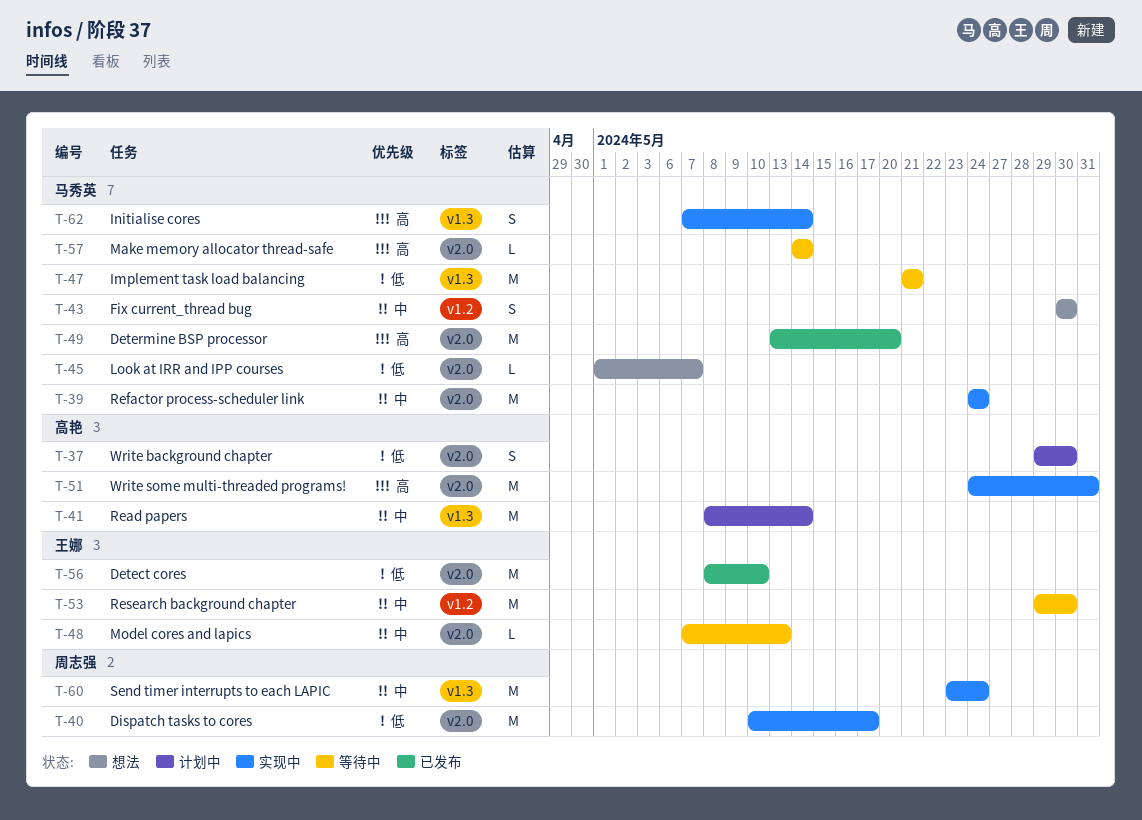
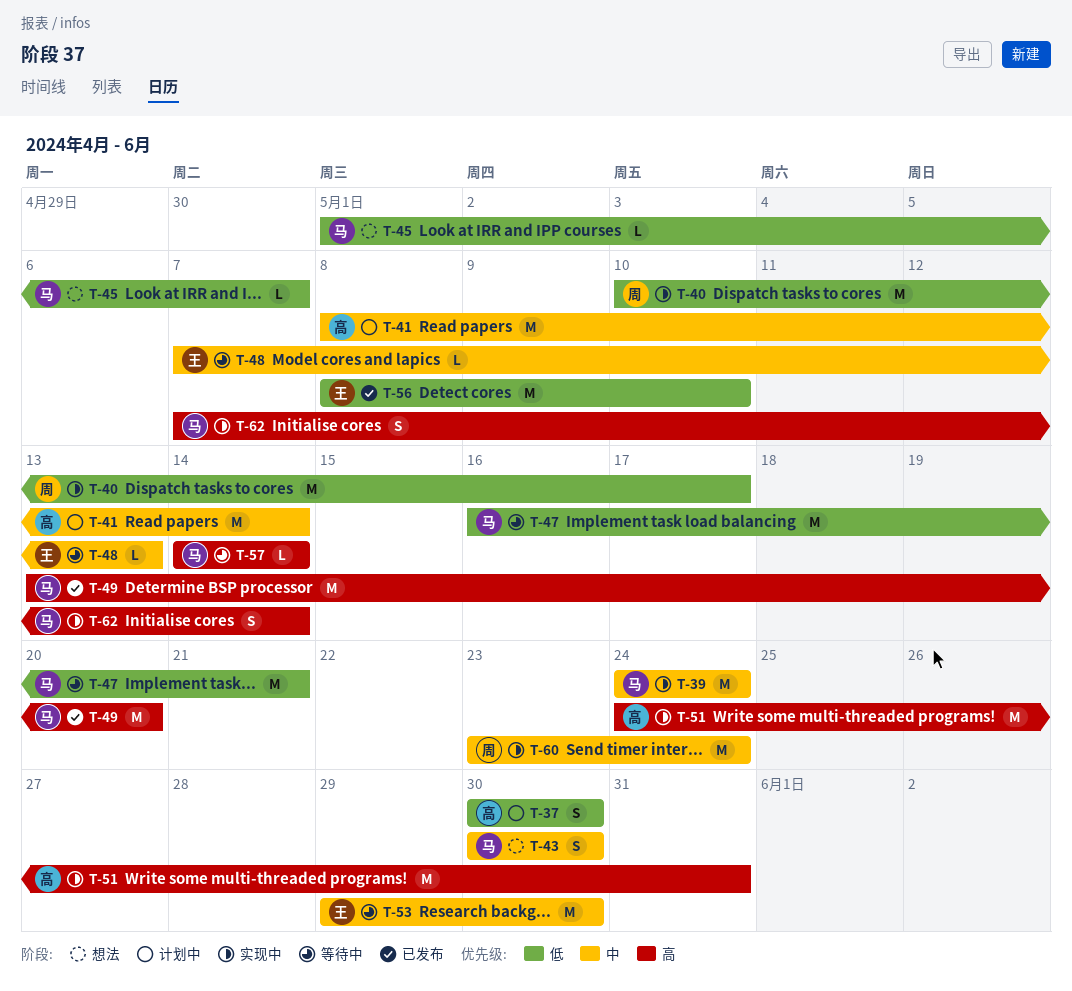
T-37, start: May 29 -> May 30
T-47, start: May 21 -> May 16

